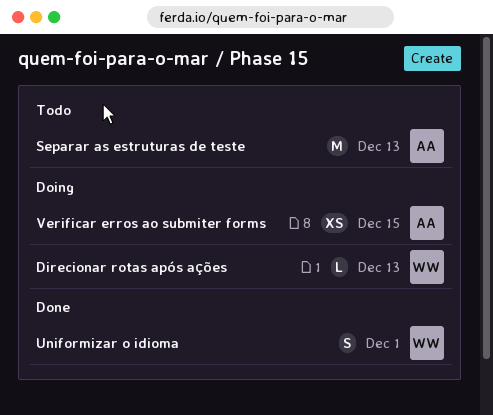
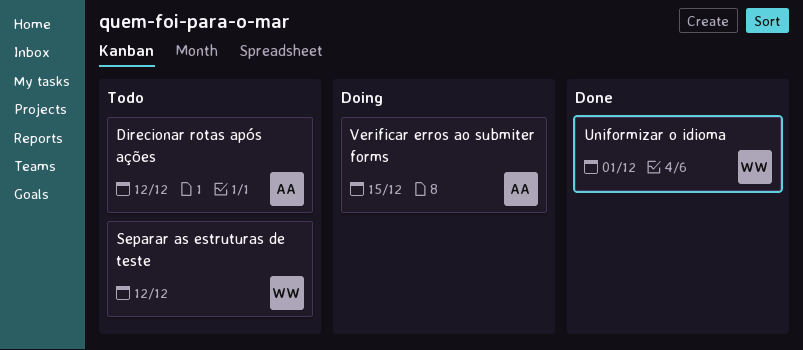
Direcionar rotas após ações, status: Doing -> Todo
Direcionar rotas após ações, owner: WW -> AA
Direcionar rotas após ações, due: Dec 13 -> Dec 12
Separar as estruturas de teste, owner: AA -> WW
Separar as estruturas de teste, due: Dec 13 -> Dec 12

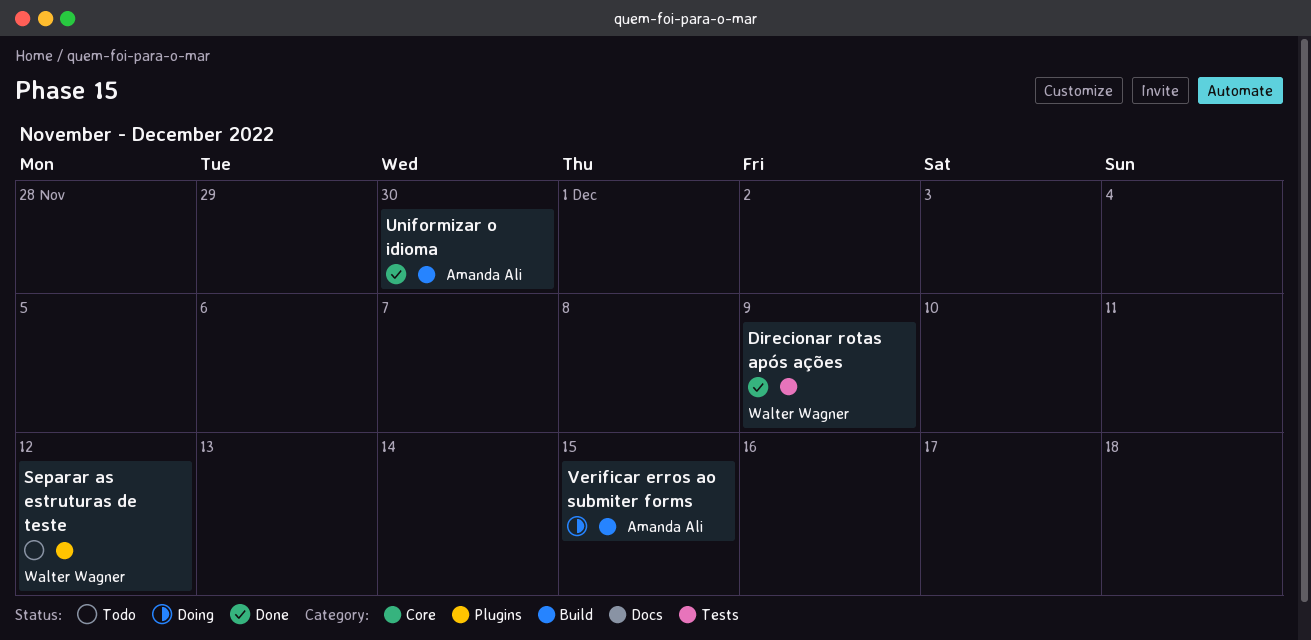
Direcionar rotas após ações, status: Todo -> Done
Direcionar rotas após ações, owner: Amanda Ali -> Walter Wagner
Direcionar rotas após ações, due: Dec 12 -> Dec 9
Uniformizar o idioma, owner: Walter Wagner -> Amanda Ali
Uniformizar o idioma, due: Dec 1 -> Nov 30

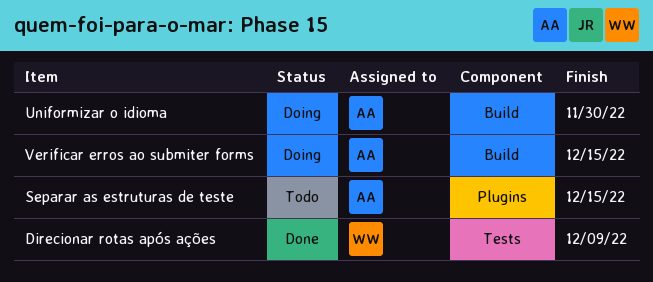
Separar as estruturas de teste, owner: Walter Wagner -> Amanda Ali
Separar as estruturas de teste, due: Dec 12 -> Dec 15
Uniformizar o idioma, status: Done -> Doing

